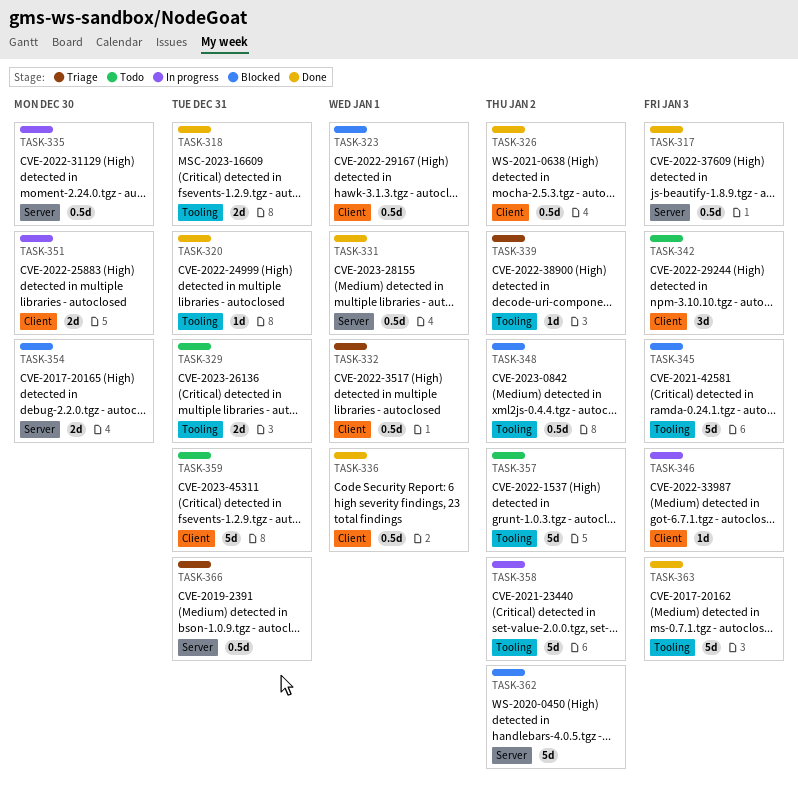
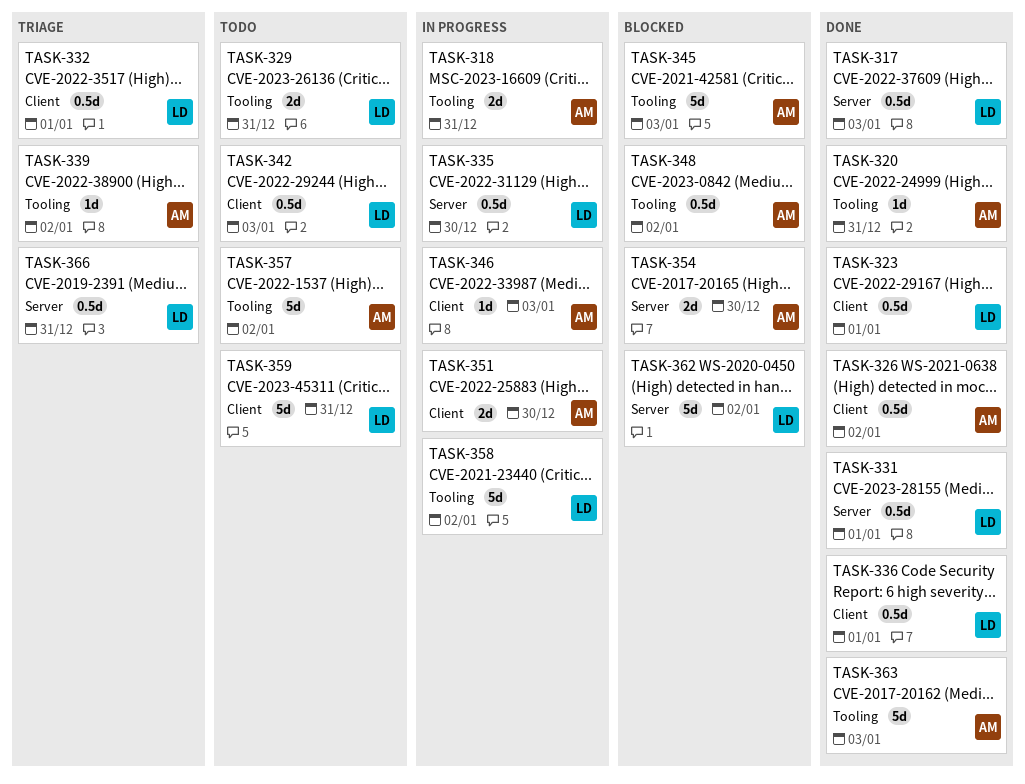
TASK-318, status: Done -> In progress
TASK-323, status: Blocked -> Done
TASK-342, estimate: 3d -> 0.5d

